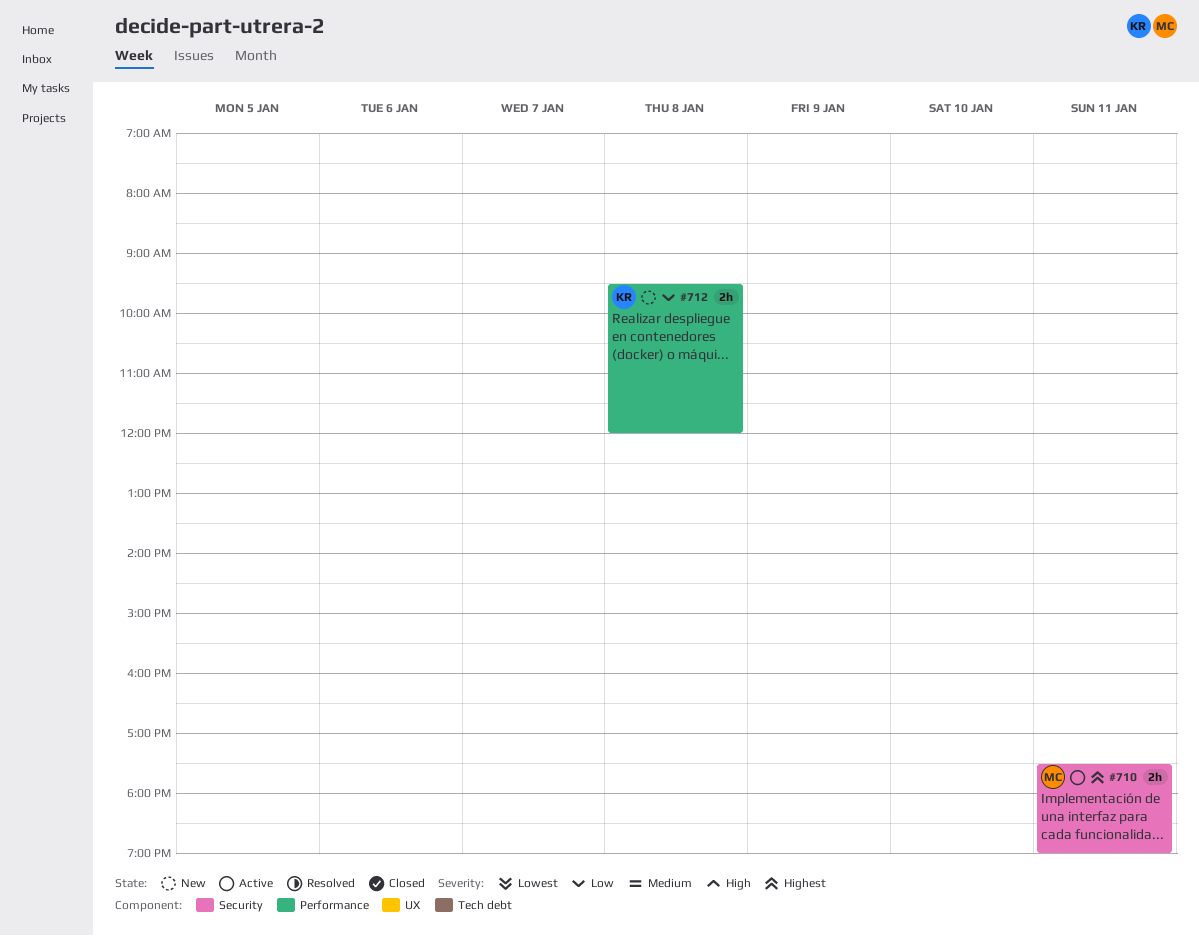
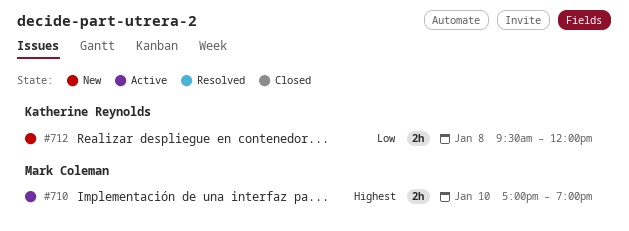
#710, day: Jan 11 -> Jan 10
#710, begins: 17:30 -> 17:00

